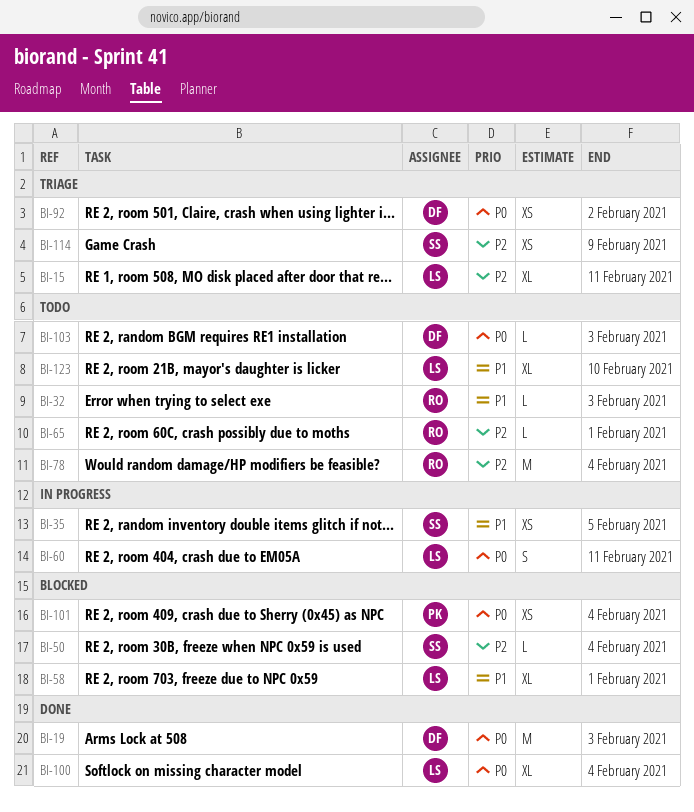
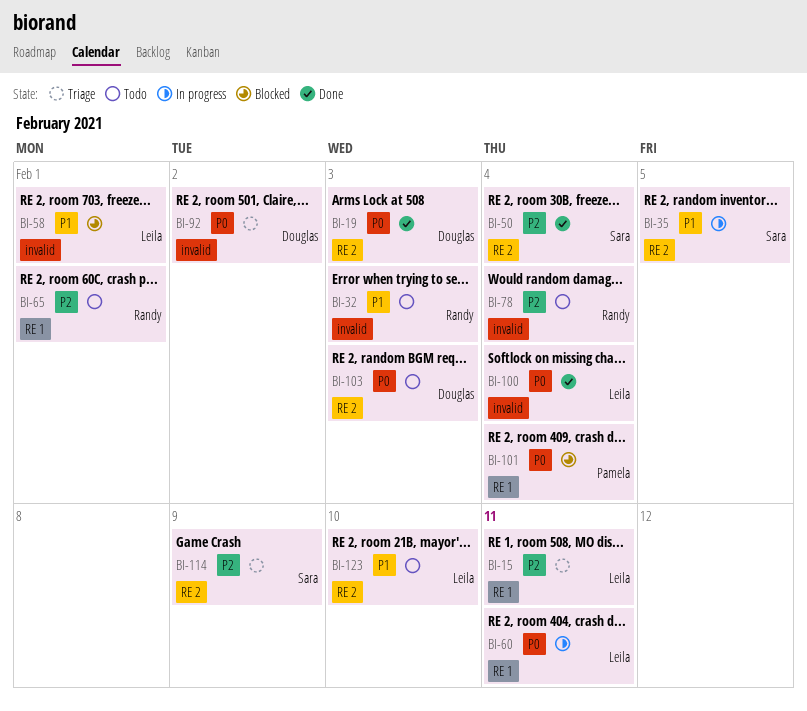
BI-50, status: Blocked -> Done

